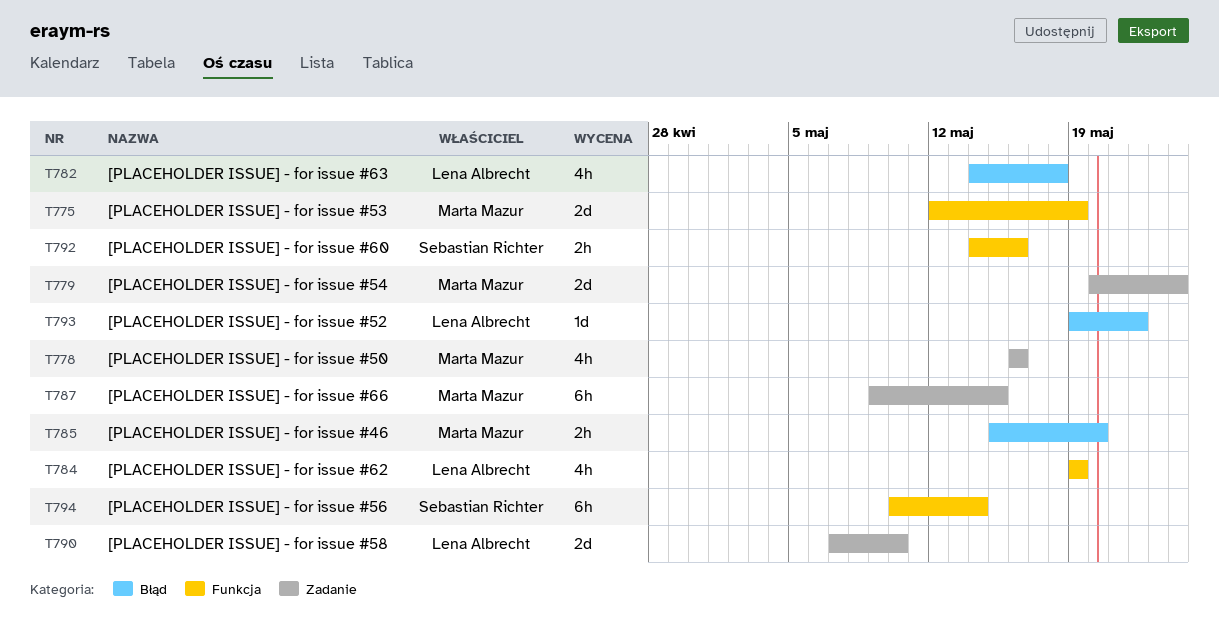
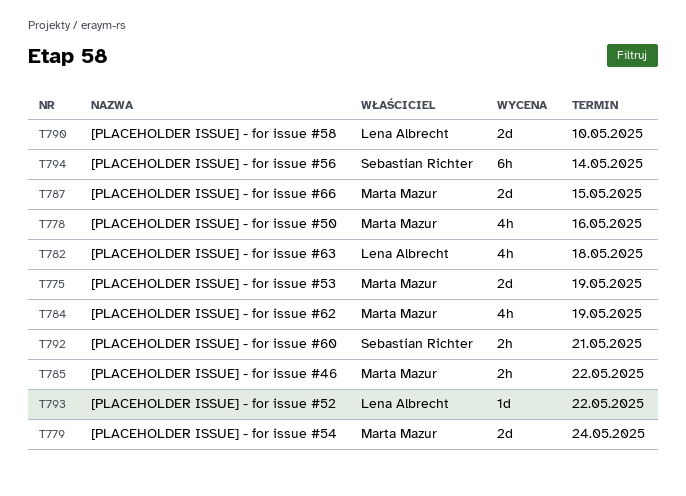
T784, owner: Lena Albrecht -> Marta Mazur
T785, due: May 20 -> May 22
T787, estimate: 6h -> 2d
T792, due: May 16 -> May 21

